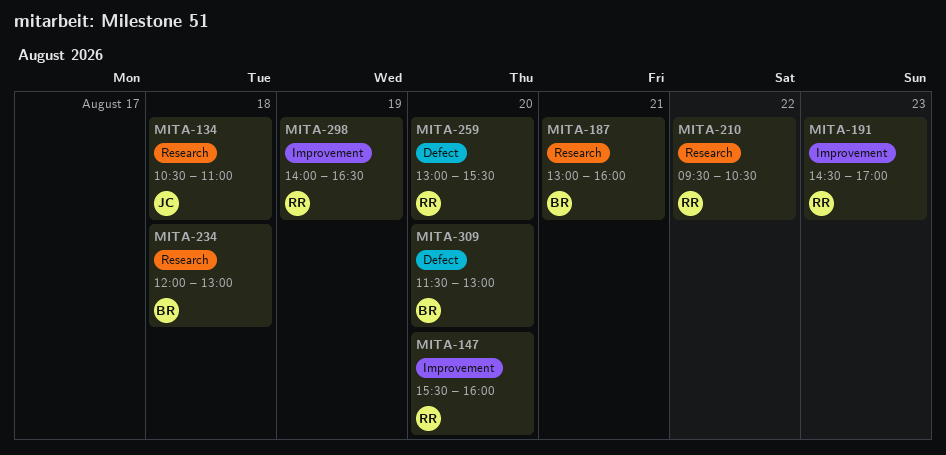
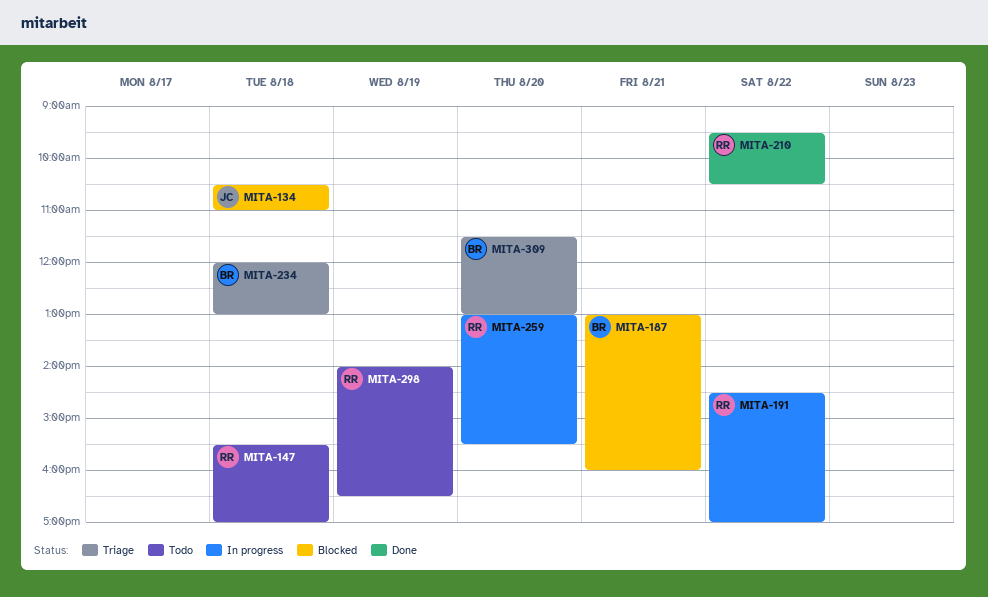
MITA-147, day: Aug 20 -> Aug 18
MITA-147, ends: 16:00 -> 17:00
MITA-191, day: Aug 23 -> Aug 22

